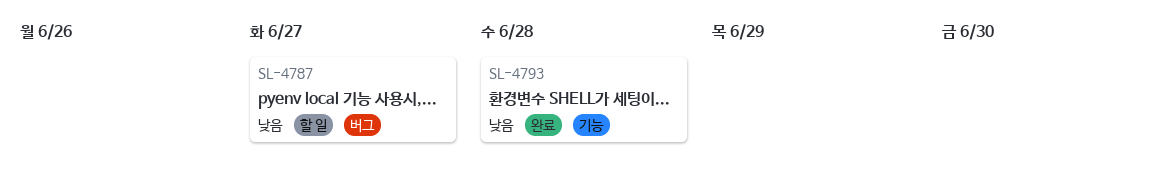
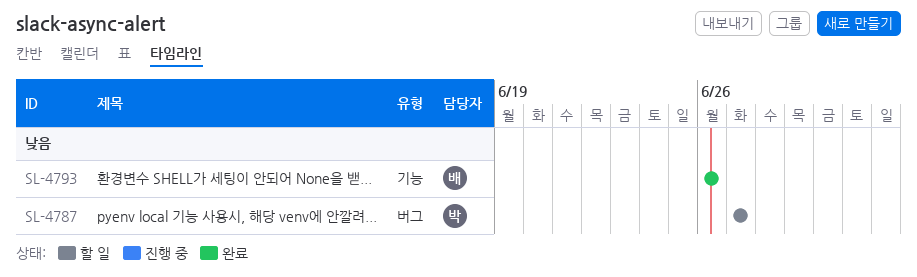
SL-4793, due: Jun 28 -> Jun 26

